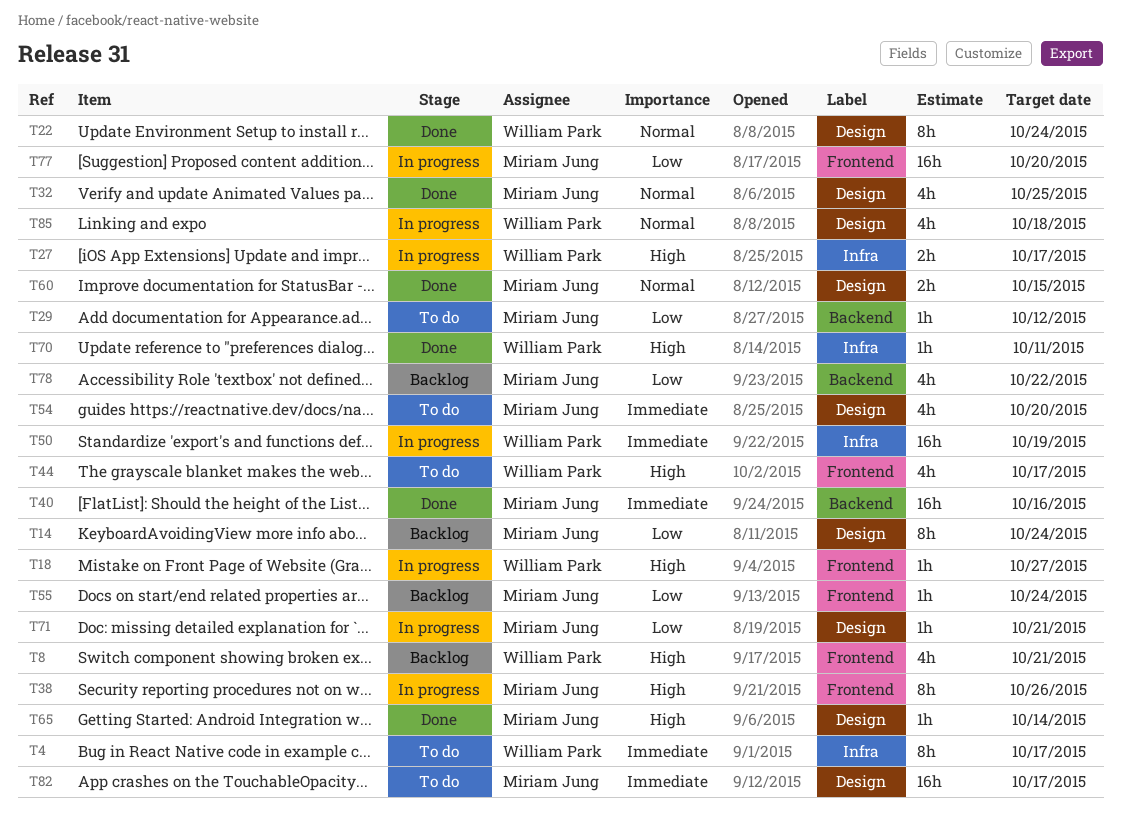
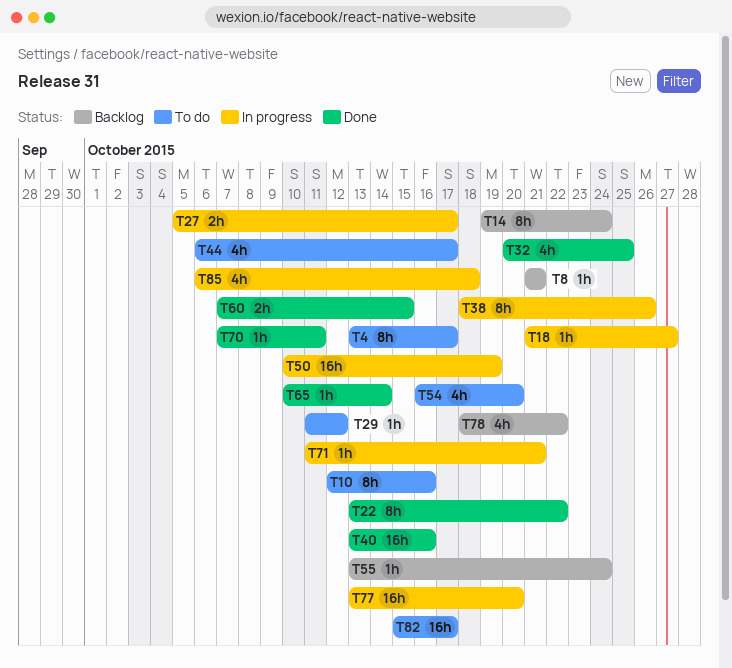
T8, estimate: 4h -> 1h
T10: none -> present
T22, due: Oct 24 -> Oct 22

